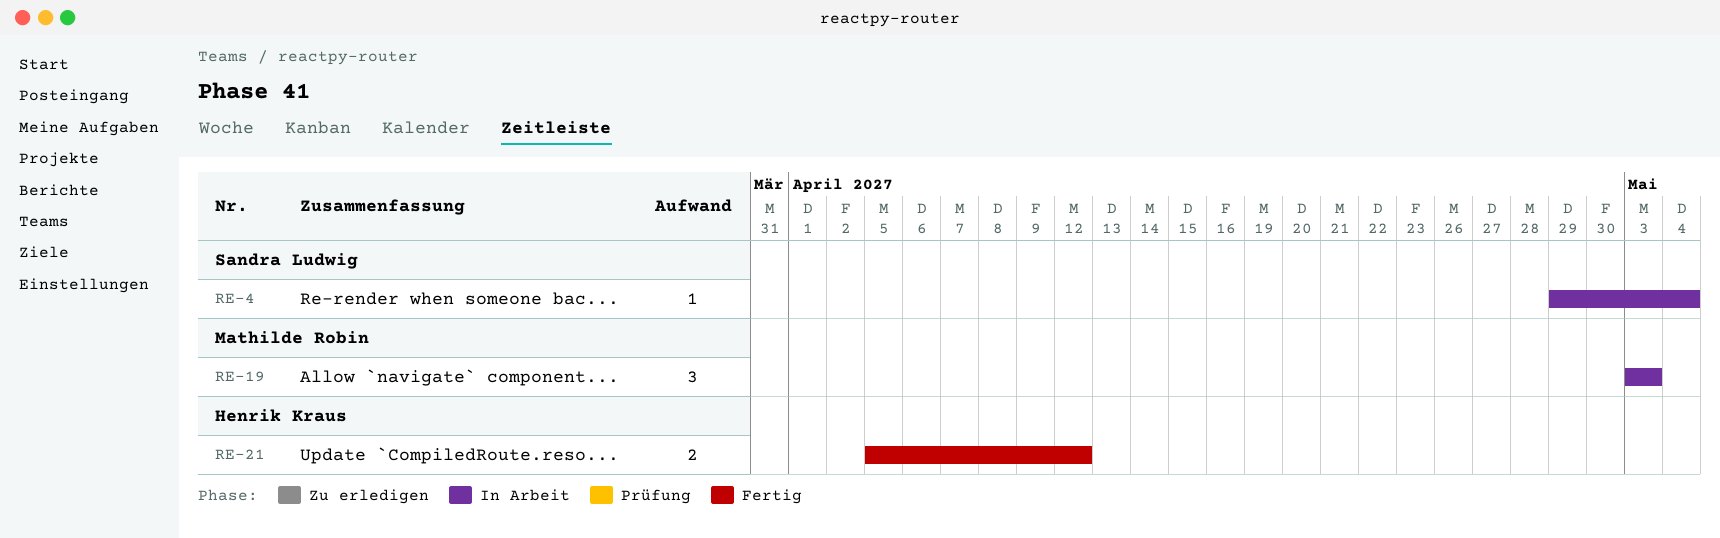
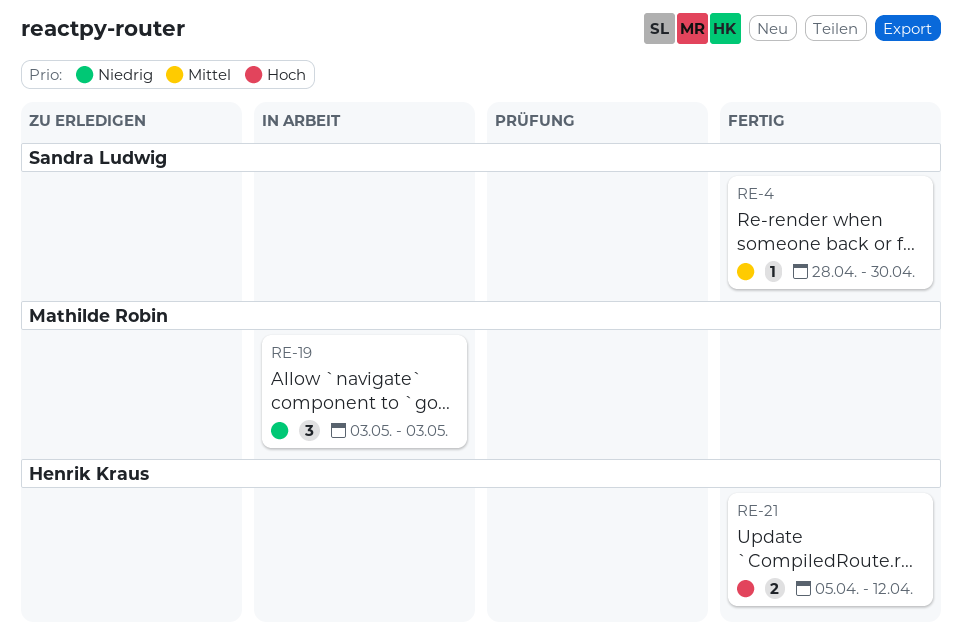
RE-4, status: In Arbeit -> Fertig
RE-4, start: Apr 29 -> Apr 28
RE-4, due: May 4 -> Apr 30

